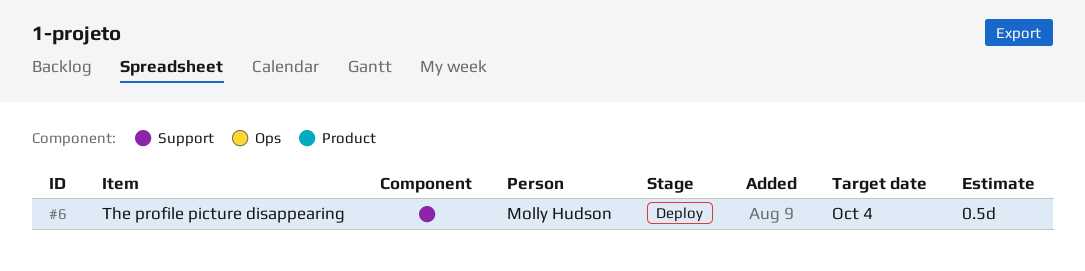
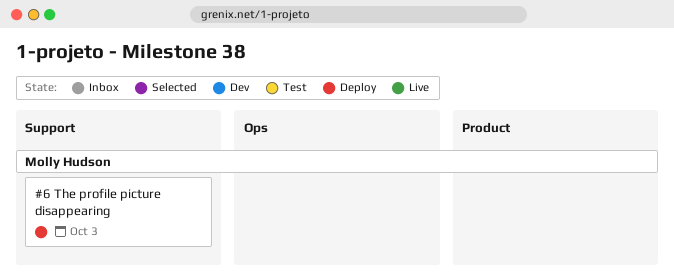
#6, due: Oct 4 -> Oct 3

